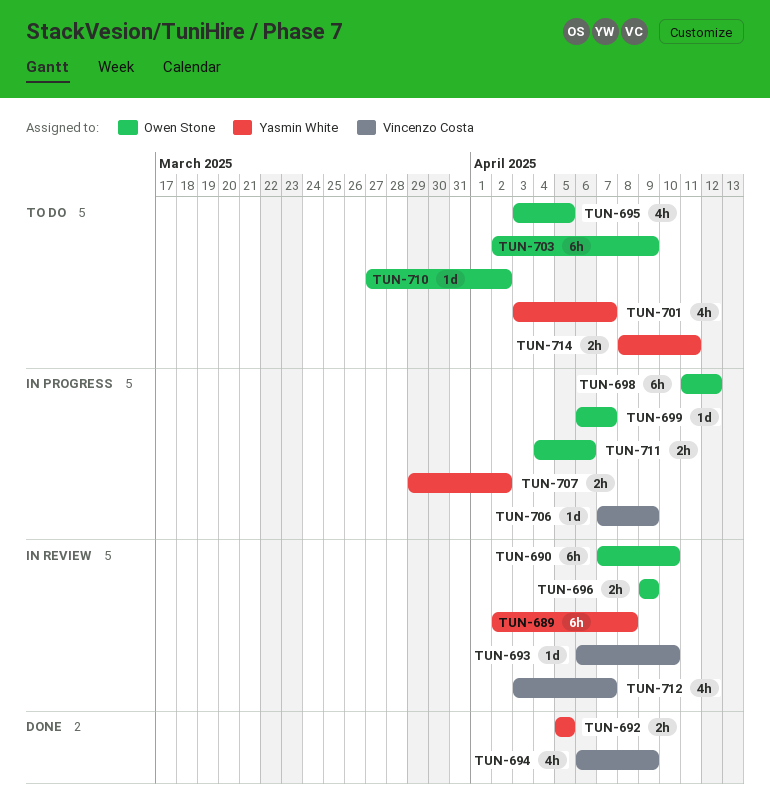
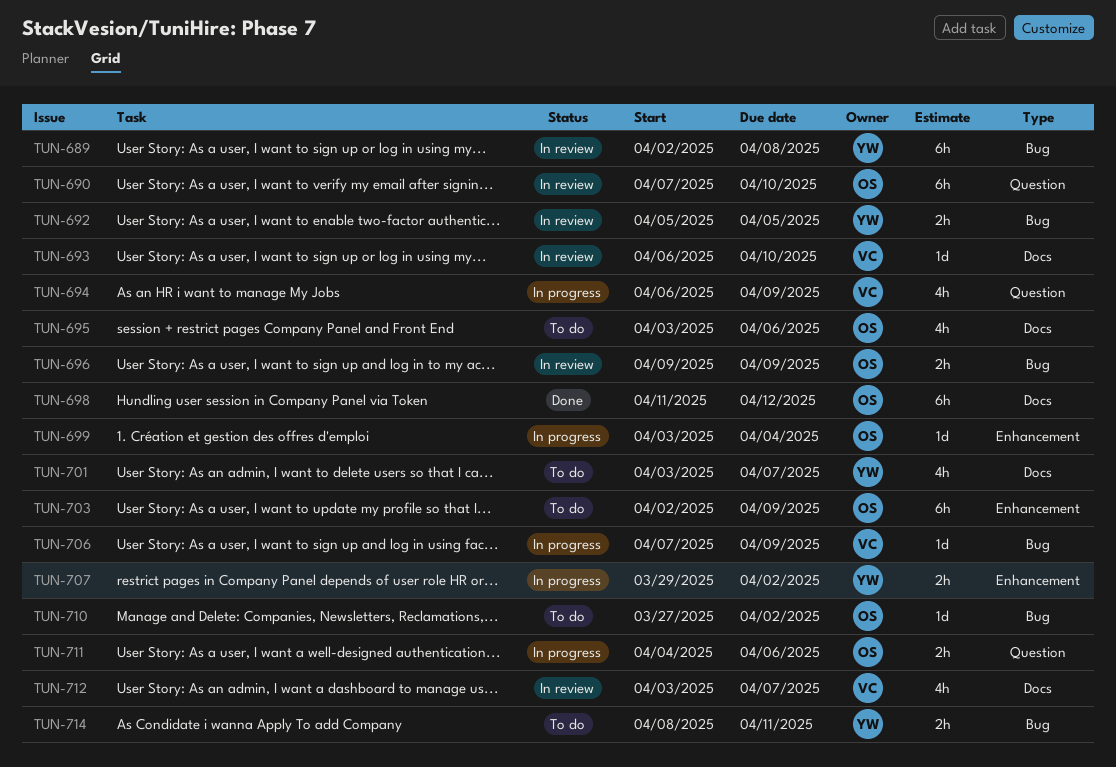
TUN-692, status: Done -> In review
TUN-694, status: Done -> In progress
TUN-695, due: Apr 5 -> Apr 6
TUN-698, status: In progress -> Done
TUN-699, start: Apr 6 -> Apr 3
TUN-699, due: Apr 7 -> Apr 4

